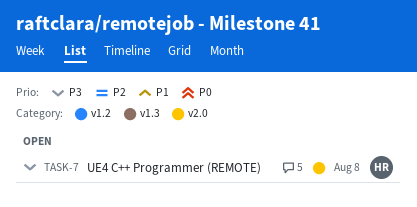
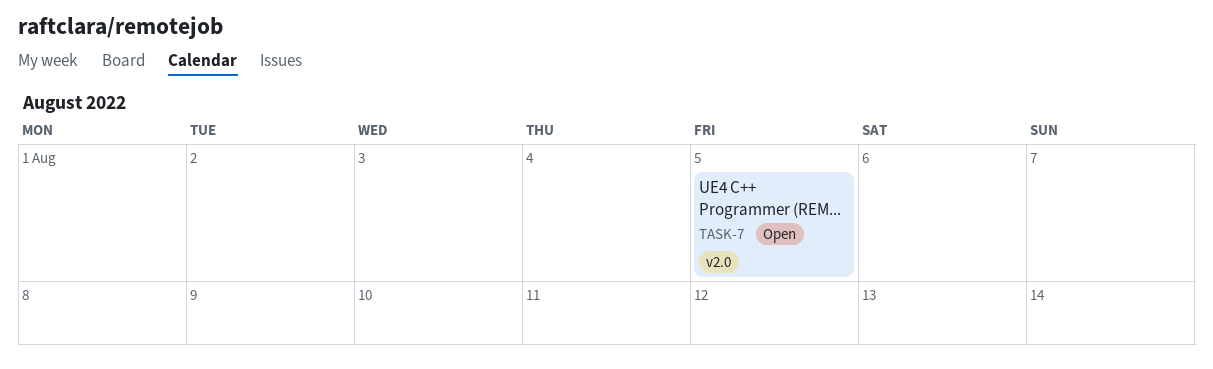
TASK-7, due: Aug 8 -> Aug 5

